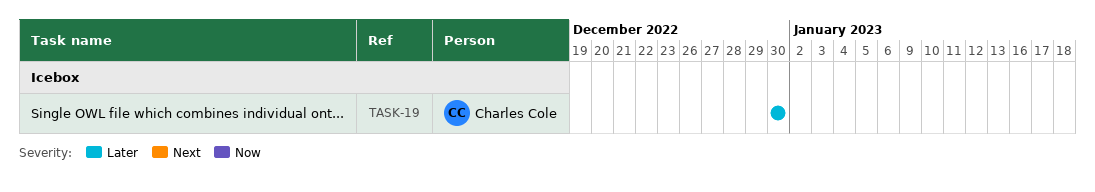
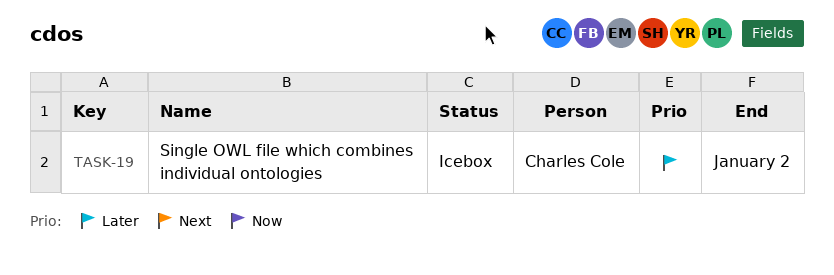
TASK-19, due: Dec 30 -> Jan 2

